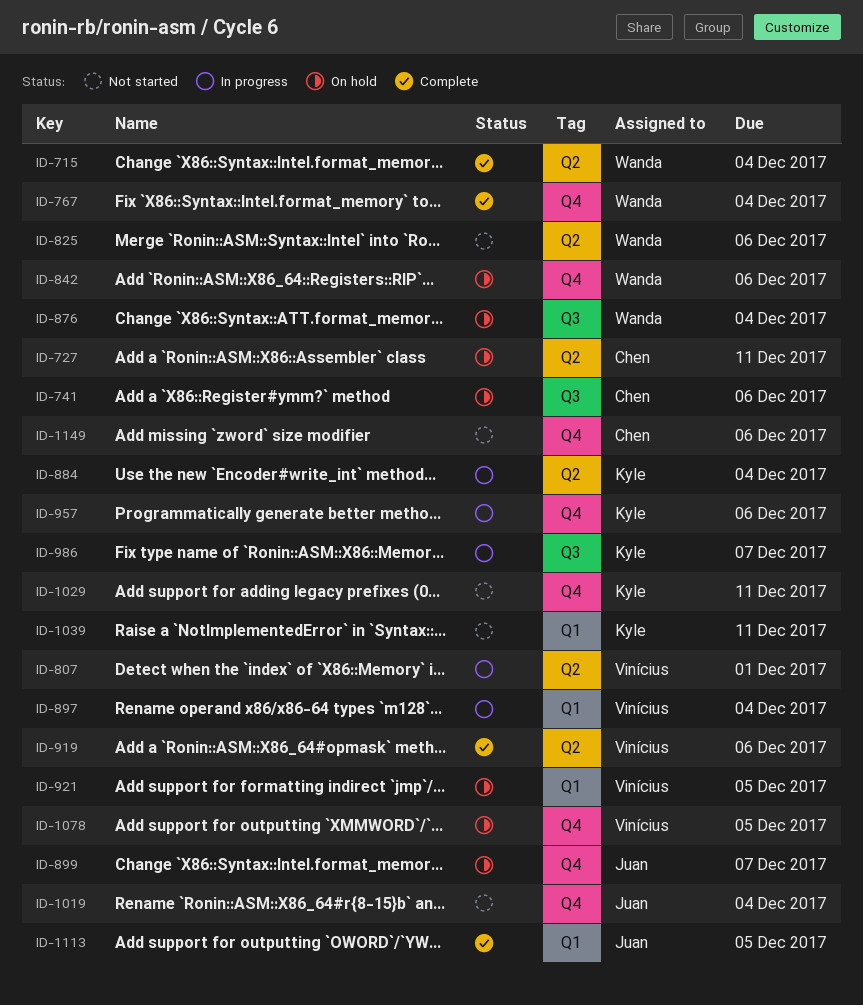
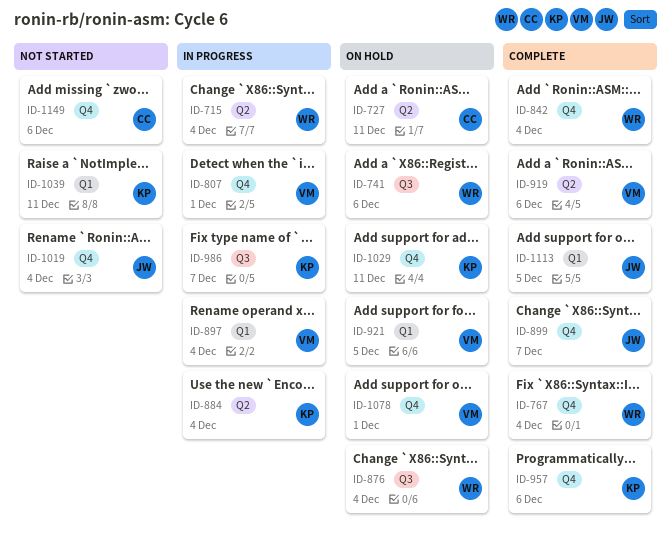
ID-715, status: Complete -> In progress
ID-741, owner: Chen -> Wanda
ID-807, label: Q2 -> Q4
ID-825: present -> none
ID-842, status: On hold -> Complete
ID-842, due: Dec 6 -> Dec 4
ID-899, status: On hold -> Complete
ID-957, status: In progress -> Complete
ID-1029, status: Not started -> On hold
ID-1078, due: Dec 5 -> Dec 1

